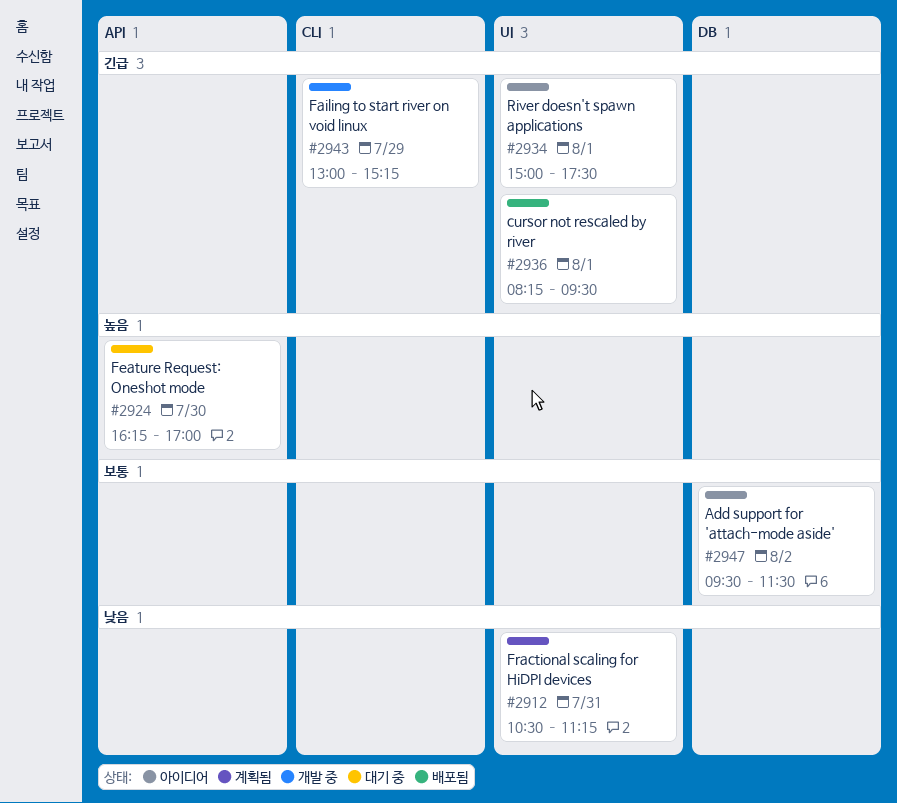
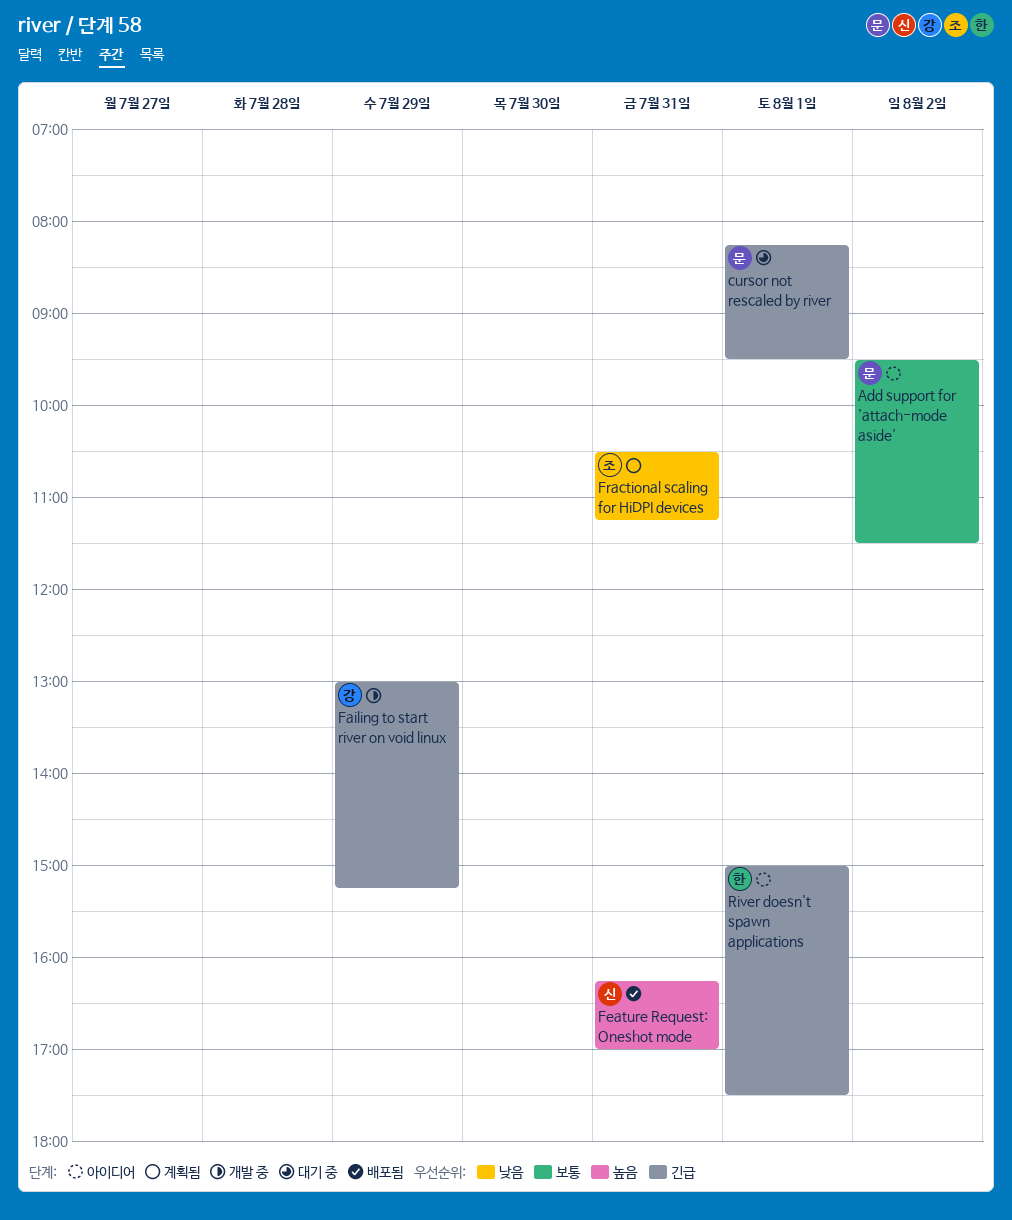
cursor not rescaled by river, status: 배포됨 -> 대기 중
Feature Request: Oneshot mode, status: 대기 중 -> 배포됨
Feature Request: Oneshot mode, day: Jul 30 -> Jul 31

